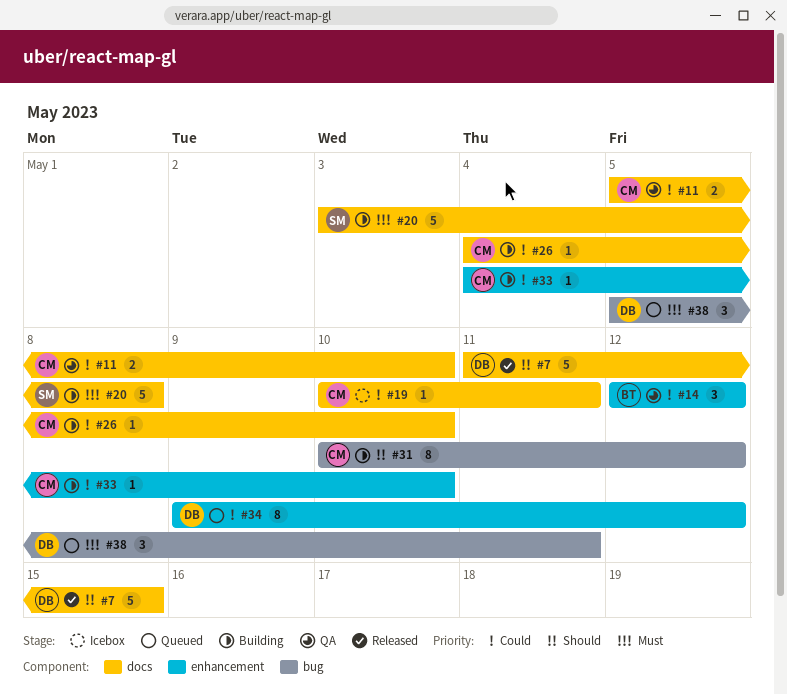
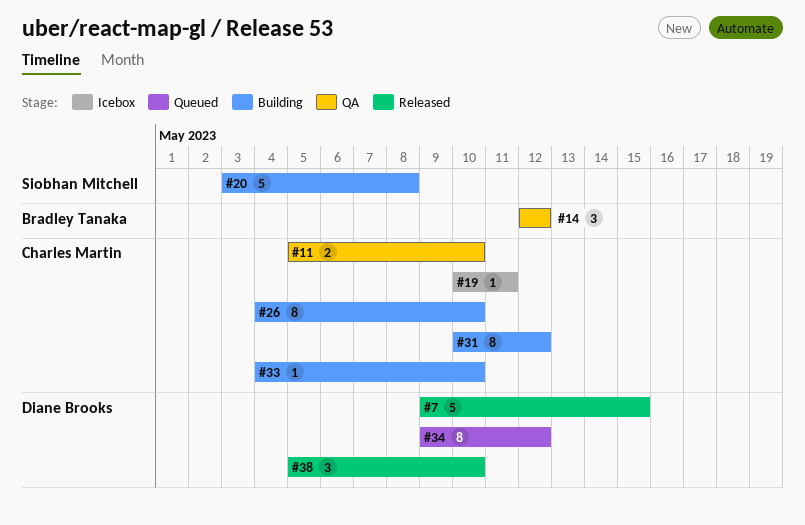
#7, start: May 11 -> May 9
#26, estimate: 1 -> 8
#38, status: Queued -> Released
#38, due: May 11 -> May 10

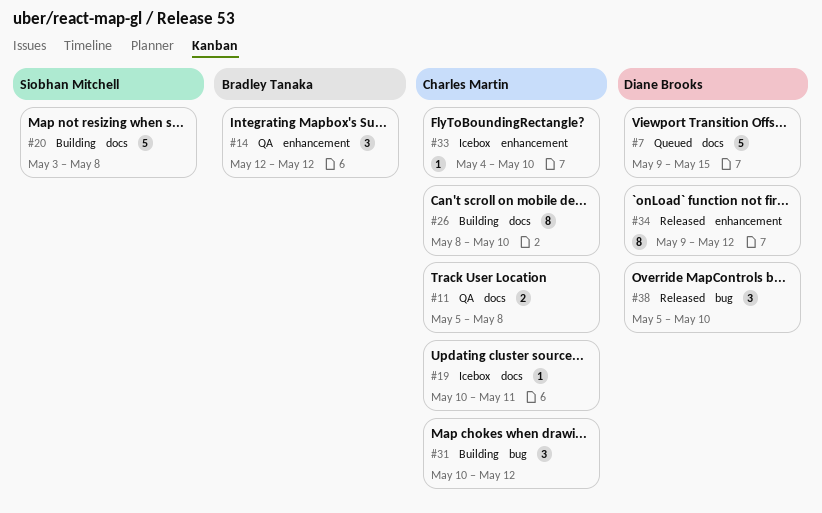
#7, status: Released -> Queued
#11, due: May 10 -> May 8
#26, start: May 4 -> May 8
#31, estimate: 8 -> 3
#33, status: Building -> Icebox
#34, status: Queued -> Released

